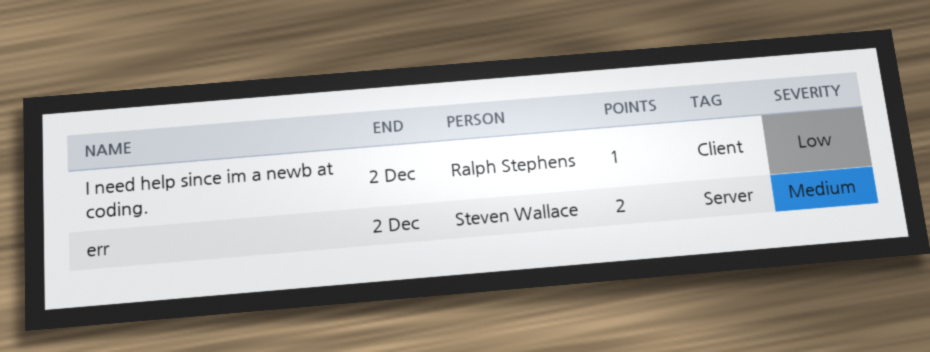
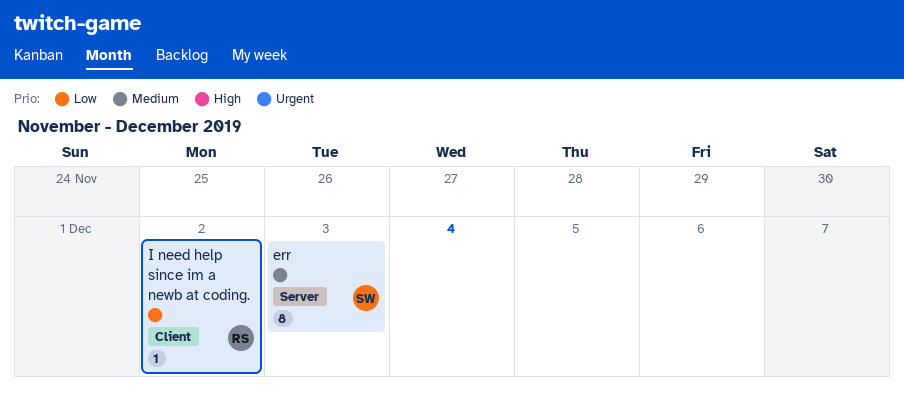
err, estimate: 2 -> 8
err, due: Dec 2 -> Dec 3

